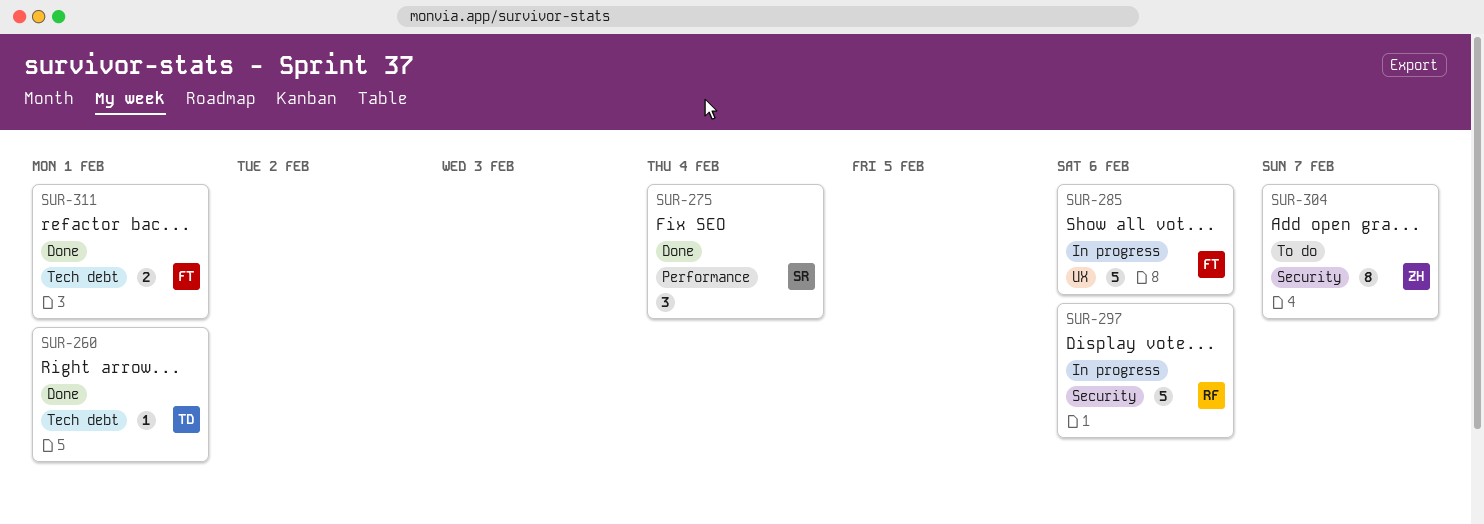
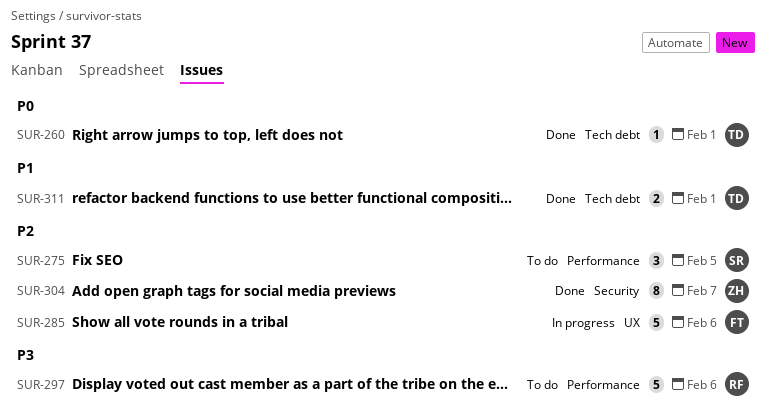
SUR-275, status: Done -> To do
SUR-275, due: Feb 4 -> Feb 5
SUR-297, status: In progress -> To do
SUR-297, label: Security -> Performance
SUR-304, status: To do -> Done
SUR-311, owner: FT -> TD

